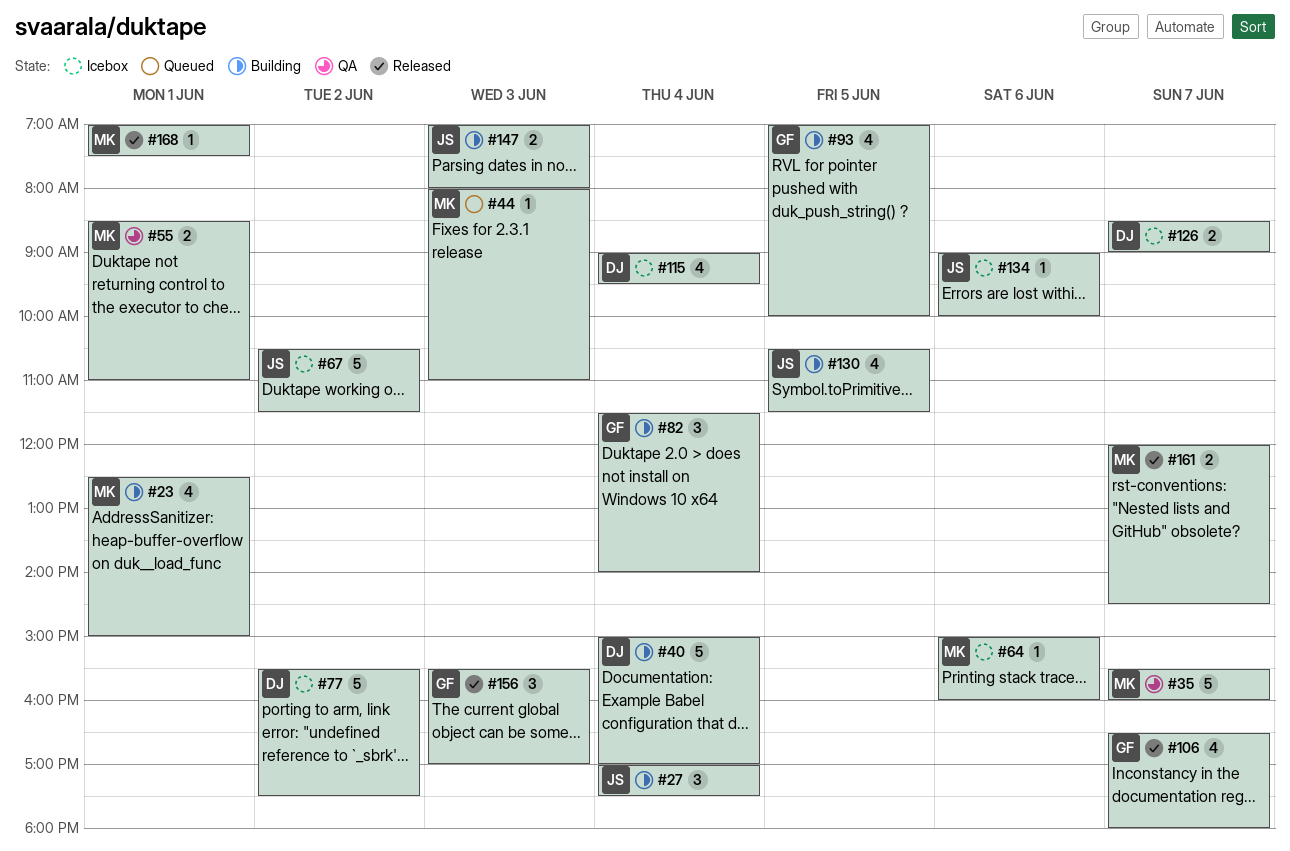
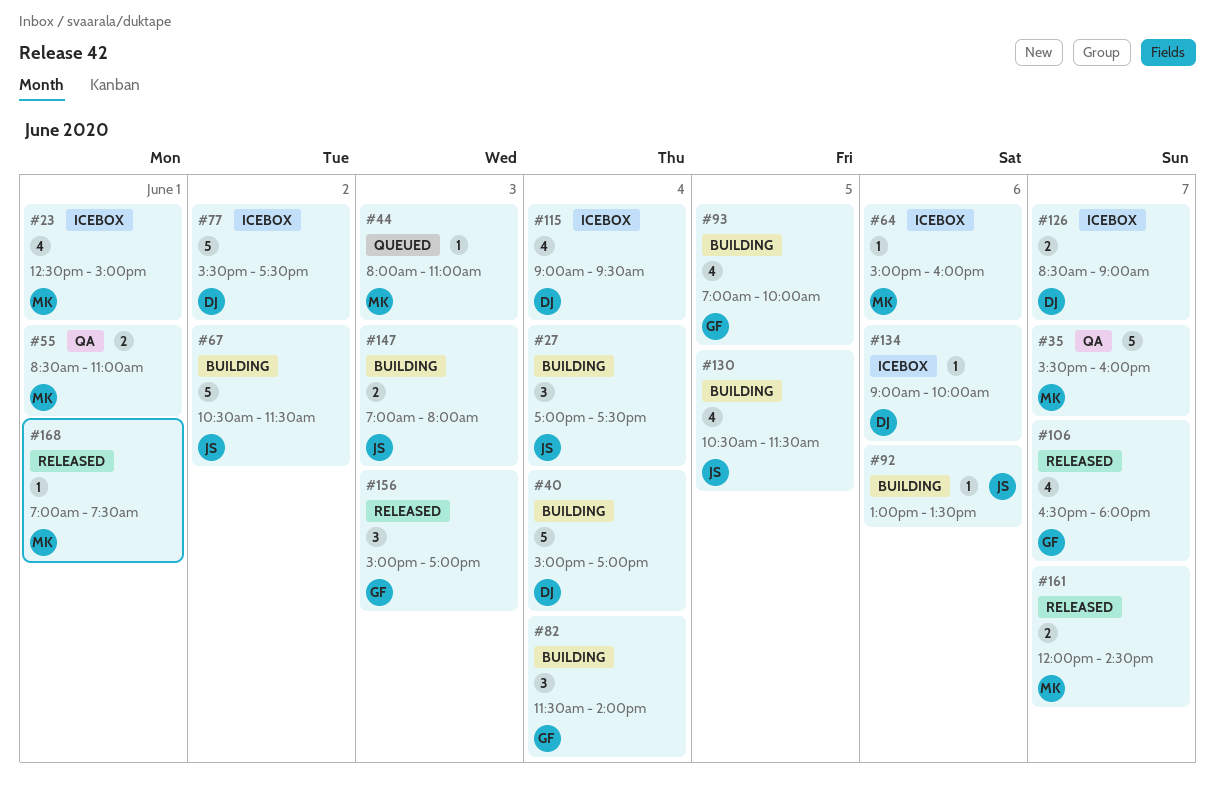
#23, status: Building -> Icebox
#67, status: Icebox -> Building
#92: none -> present
#134, owner: JS -> DJ
#156, begins: 15:30 -> 15:00

